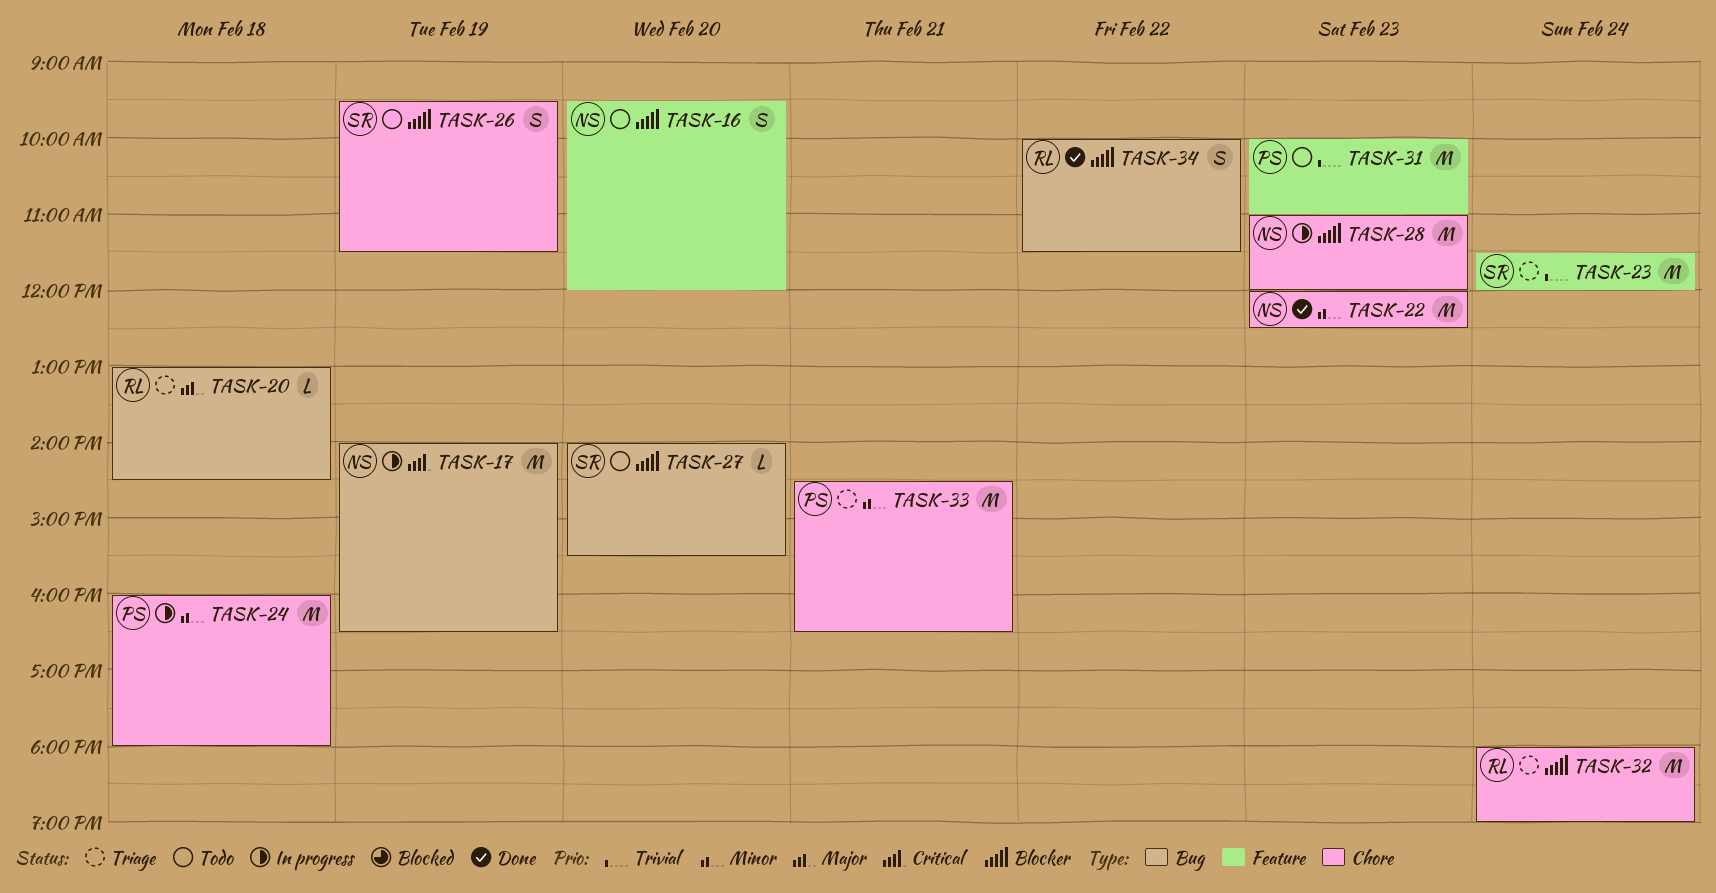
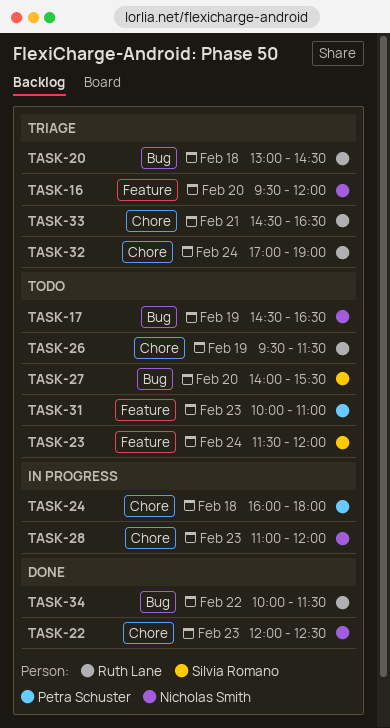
TASK-16, status: Todo -> Triage
TASK-17, status: In progress -> Todo
TASK-17, begins: 14:00 -> 14:30
TASK-23, status: Triage -> Todo
TASK-26, owner: Silvia Romano -> Ruth Lane
TASK-32, begins: 18:00 -> 17:00
TASK-33, owner: Petra Schuster -> Ruth Lane

